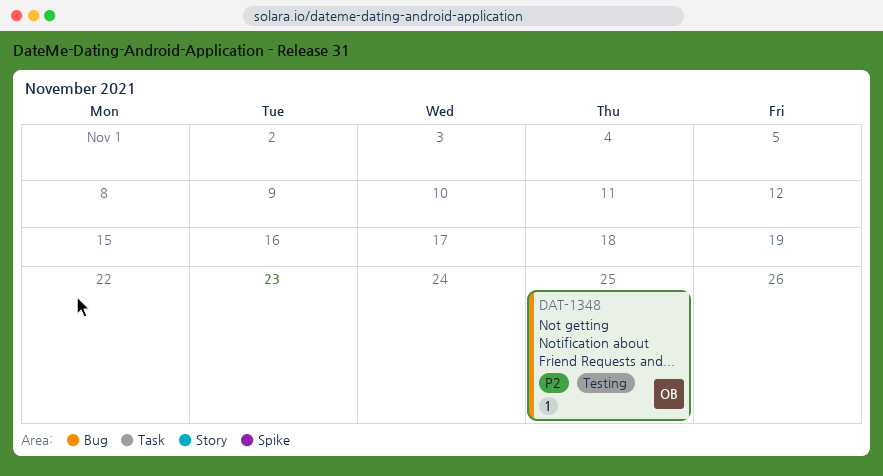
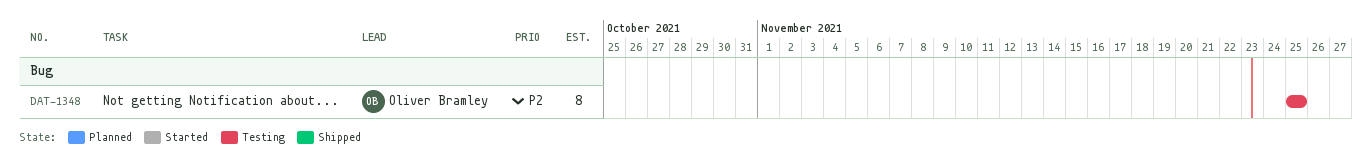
DAT-1348, estimate: 1 -> 8

